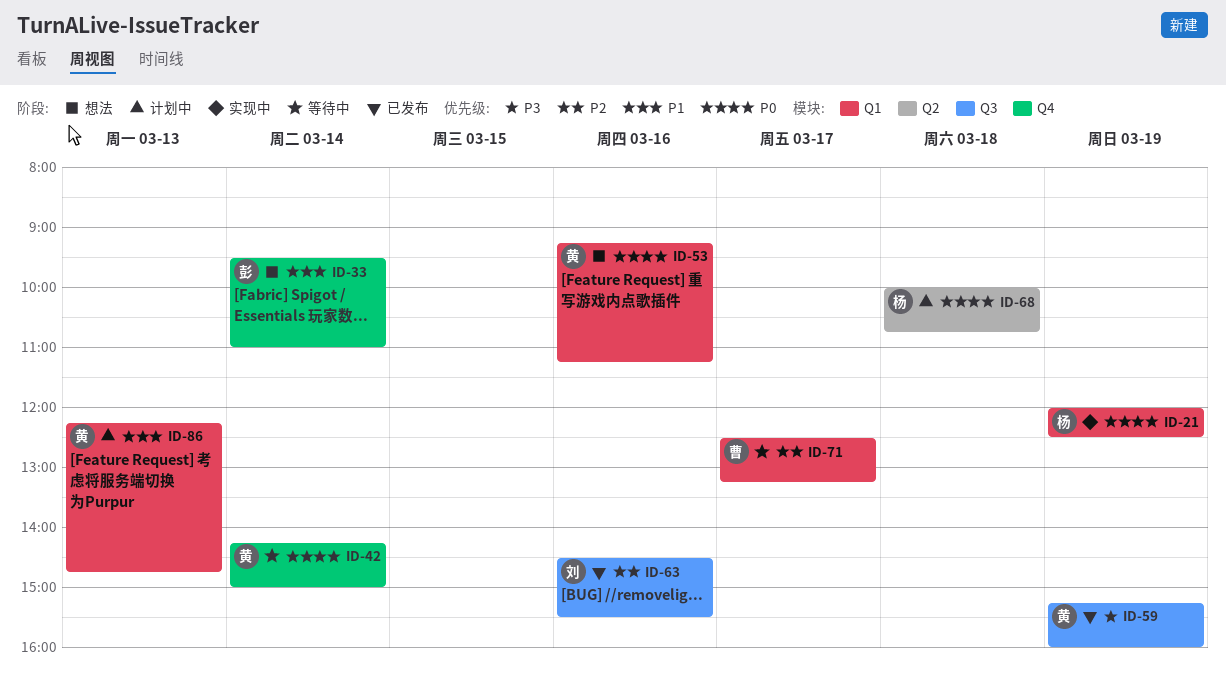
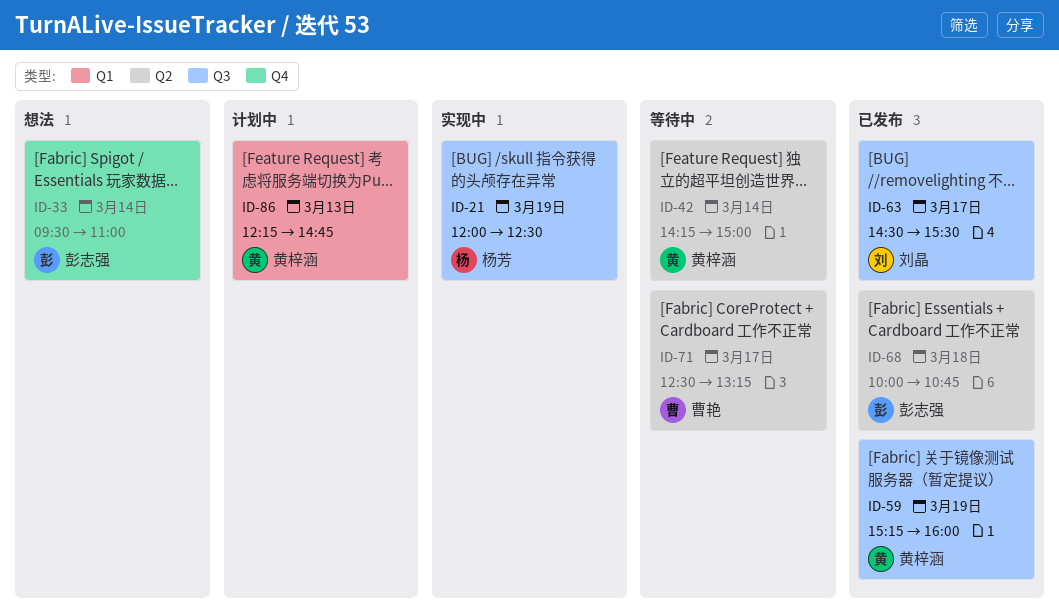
ID-21, label: Q1 -> Q3
ID-42, label: Q4 -> Q2
ID-53: present -> none
ID-63, day: Mar 16 -> Mar 17
ID-68, status: 计划中 -> 已发布
ID-68, owner: 杨芳 -> 彭志强
ID-71, label: Q1 -> Q2

